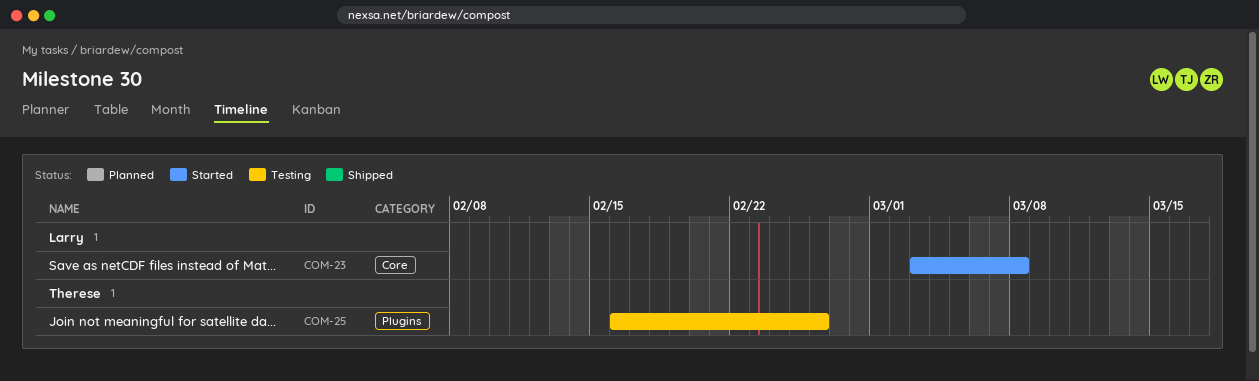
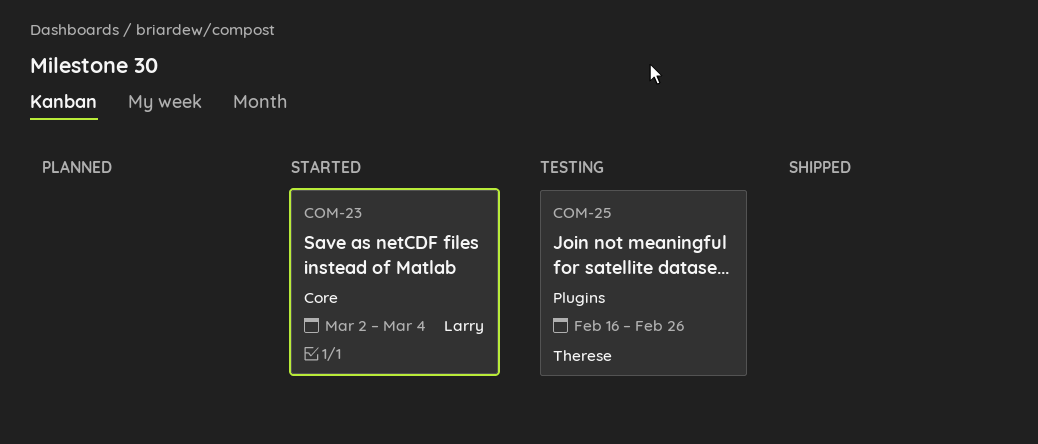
COM-23, start: Mar 3 -> Mar 2
COM-23, due: Mar 8 -> Mar 4

